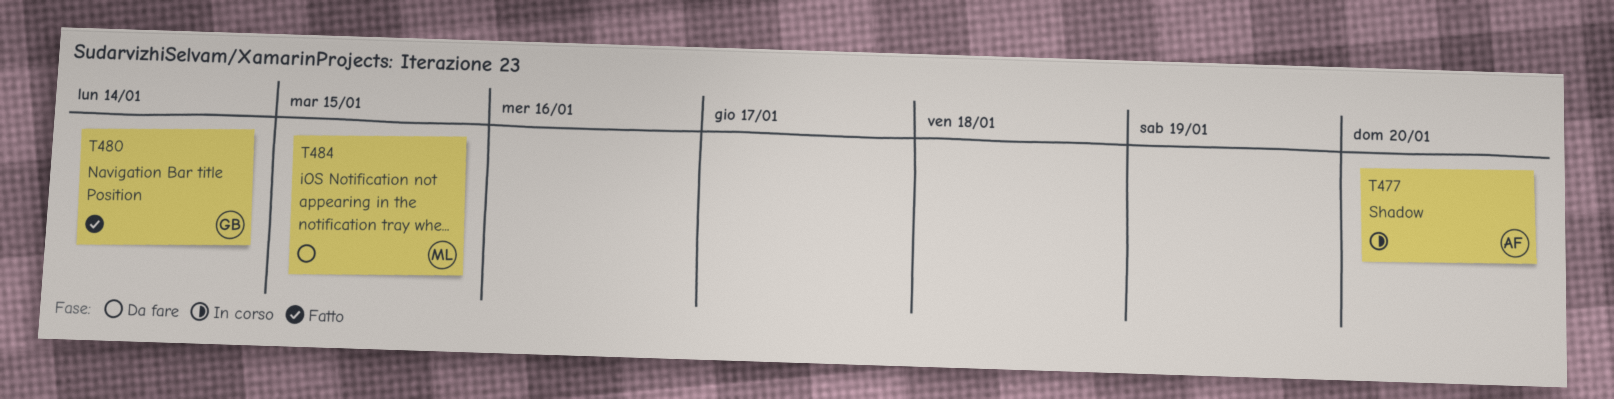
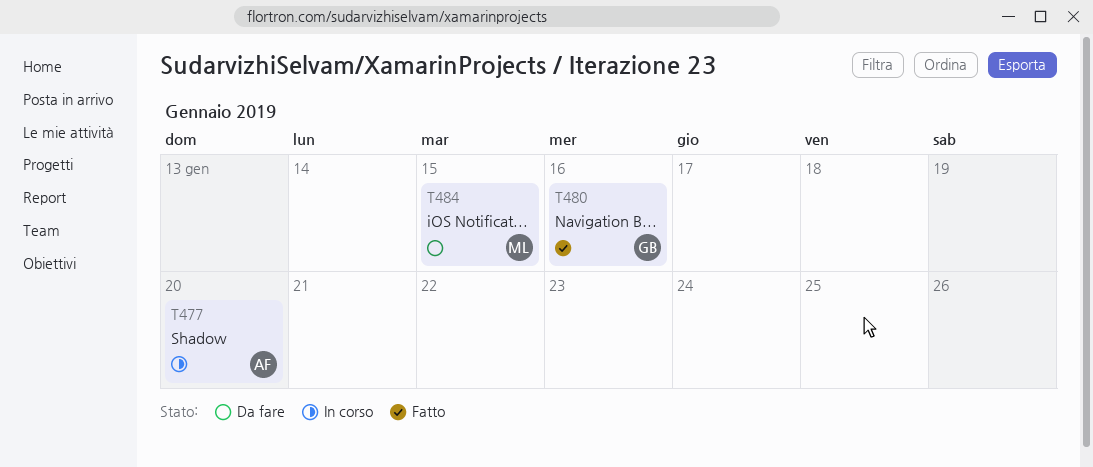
T480, due: Jan 14 -> Jan 16

